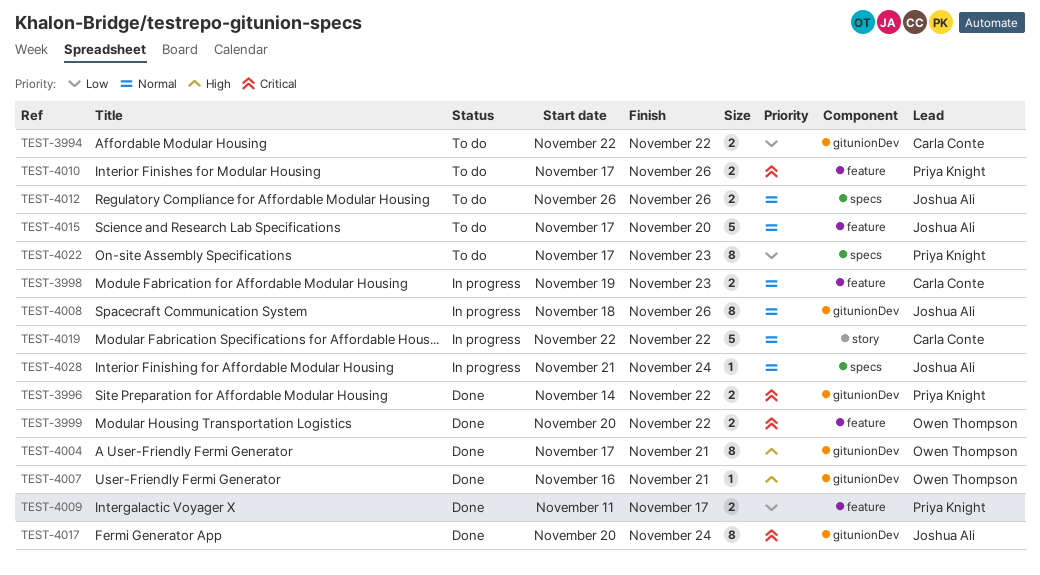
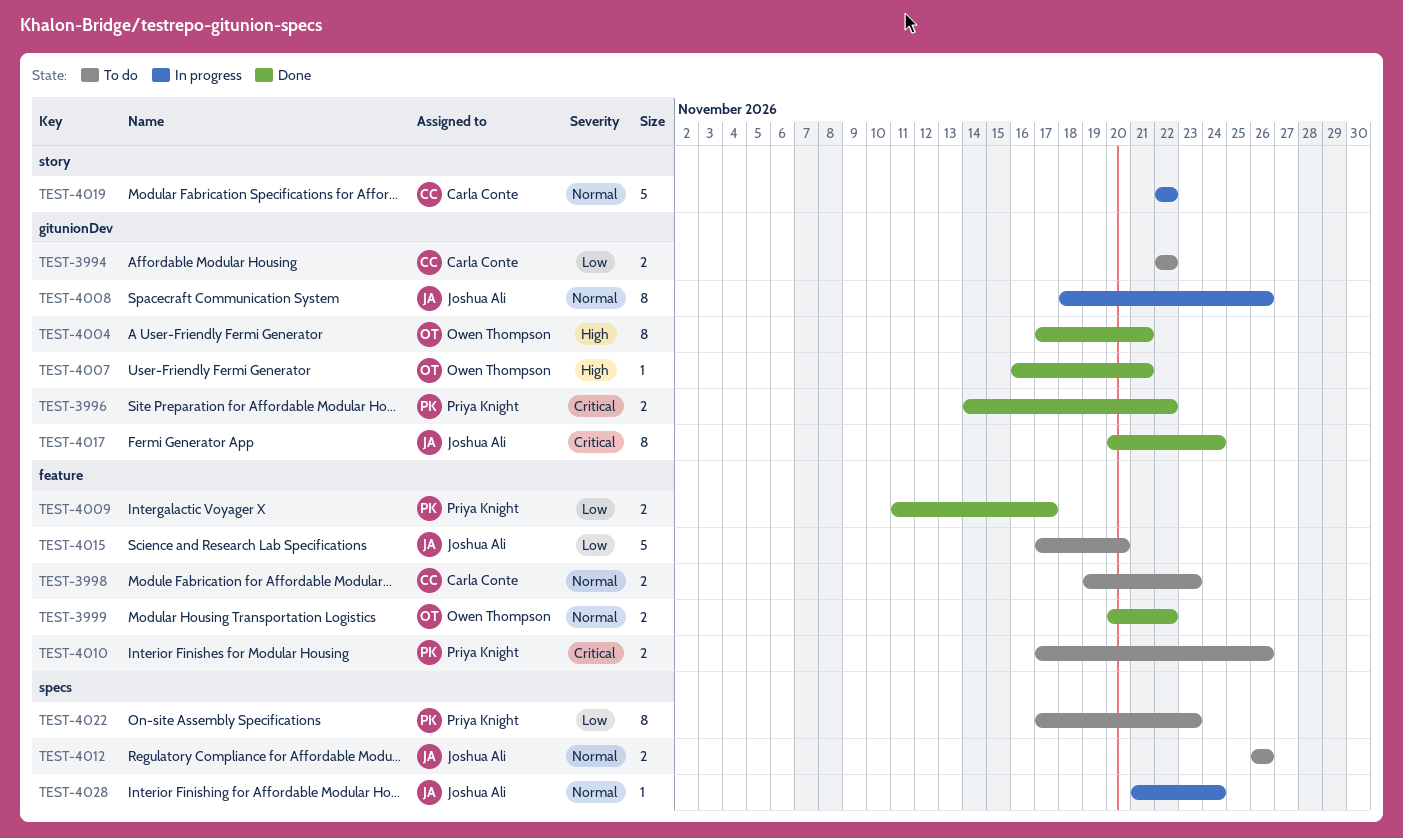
TEST-3998, status: In progress -> To do
TEST-3999, priority: Critical -> Normal
TEST-4015, priority: Normal -> Low

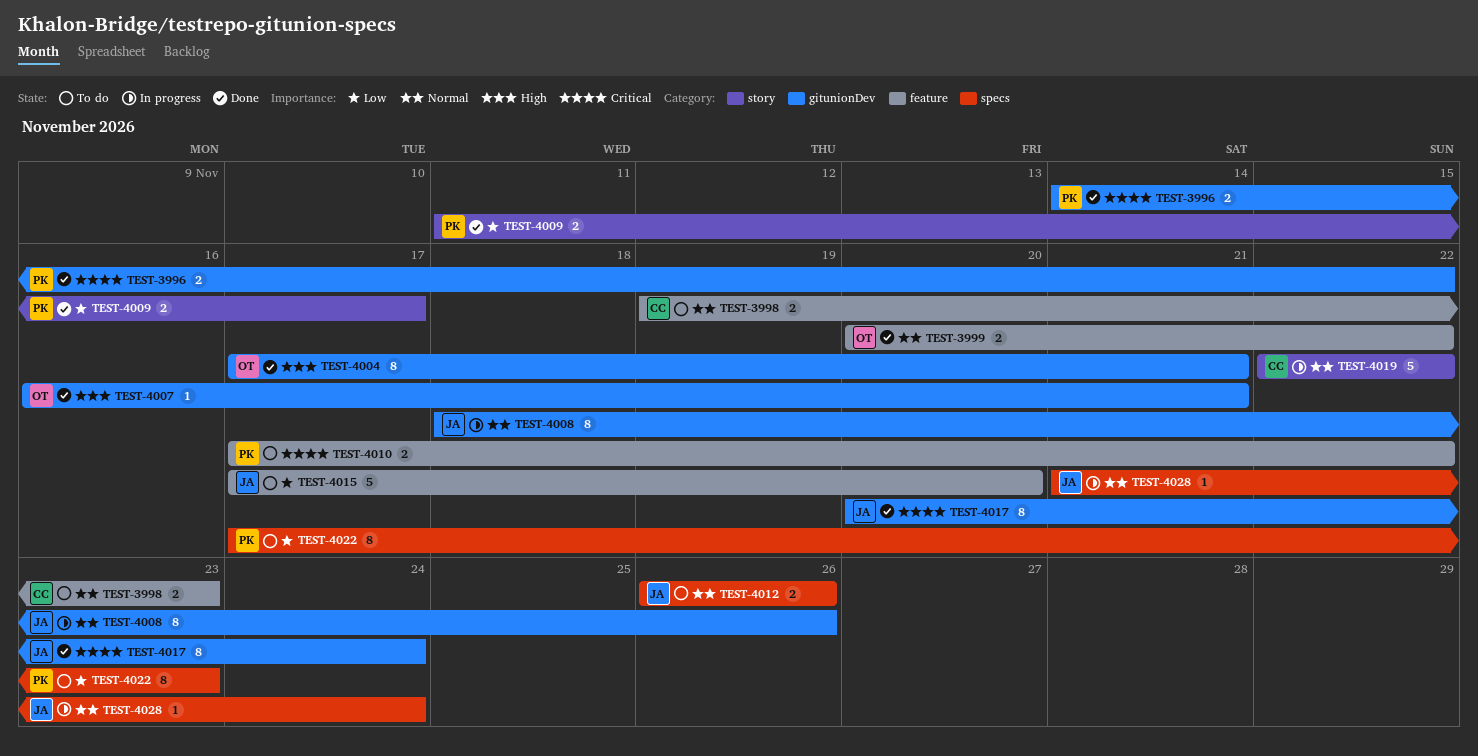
TEST-3994: present -> none
TEST-4009, label: feature -> story
TEST-4010, due: Nov 26 -> Nov 22

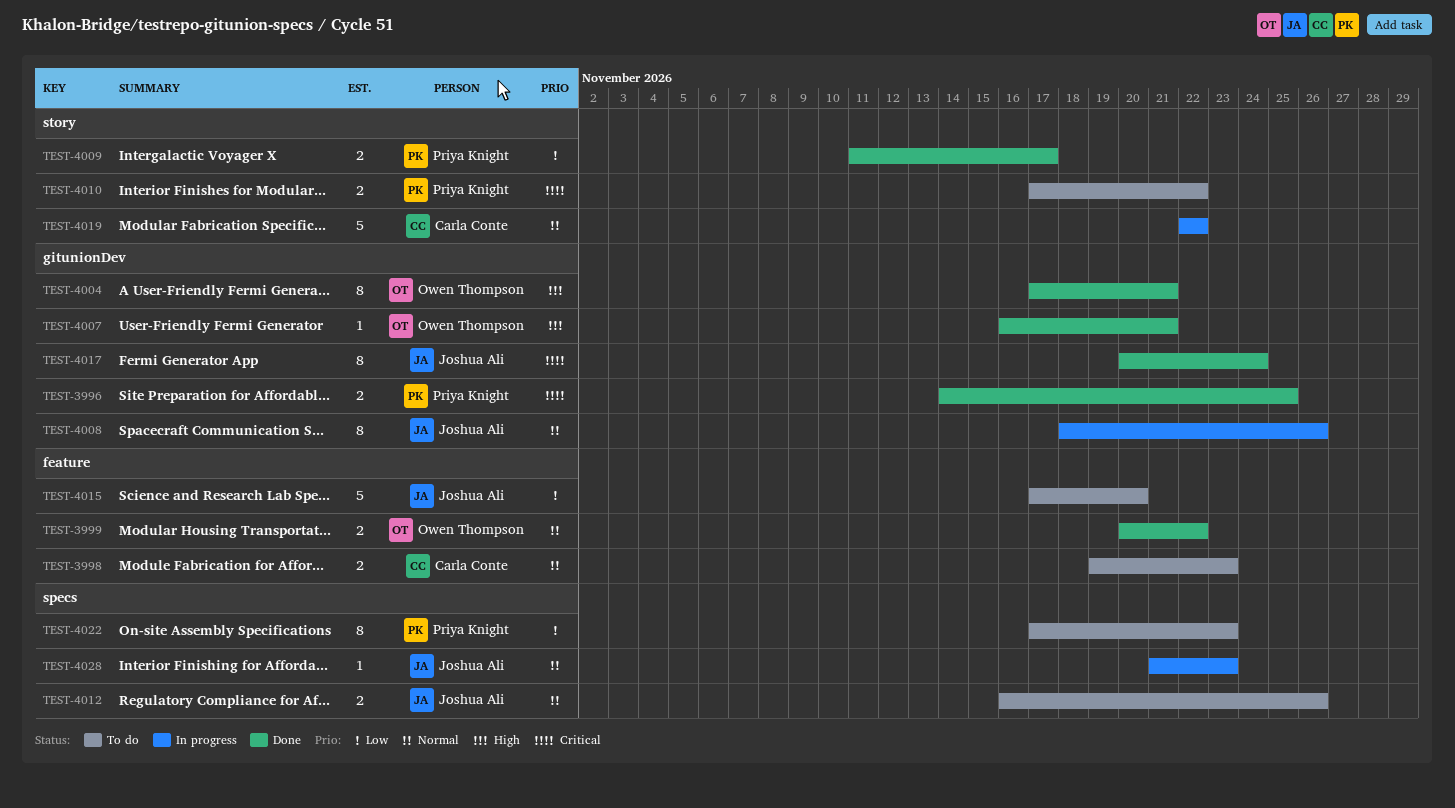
TEST-3996, due: Nov 22 -> Nov 25
TEST-4010, label: feature -> story
TEST-4012, start: Nov 26 -> Nov 16
TEST-4028, due: Nov 24 -> Nov 23

